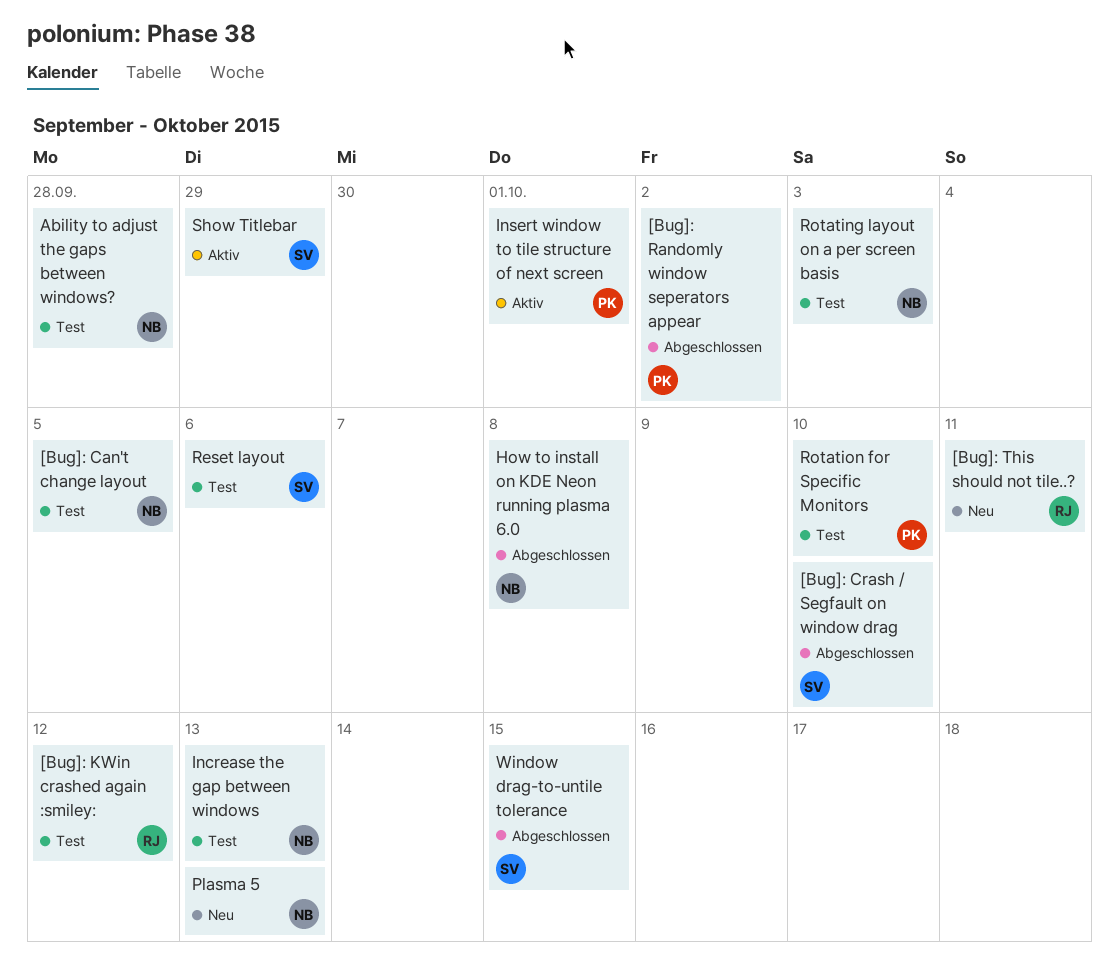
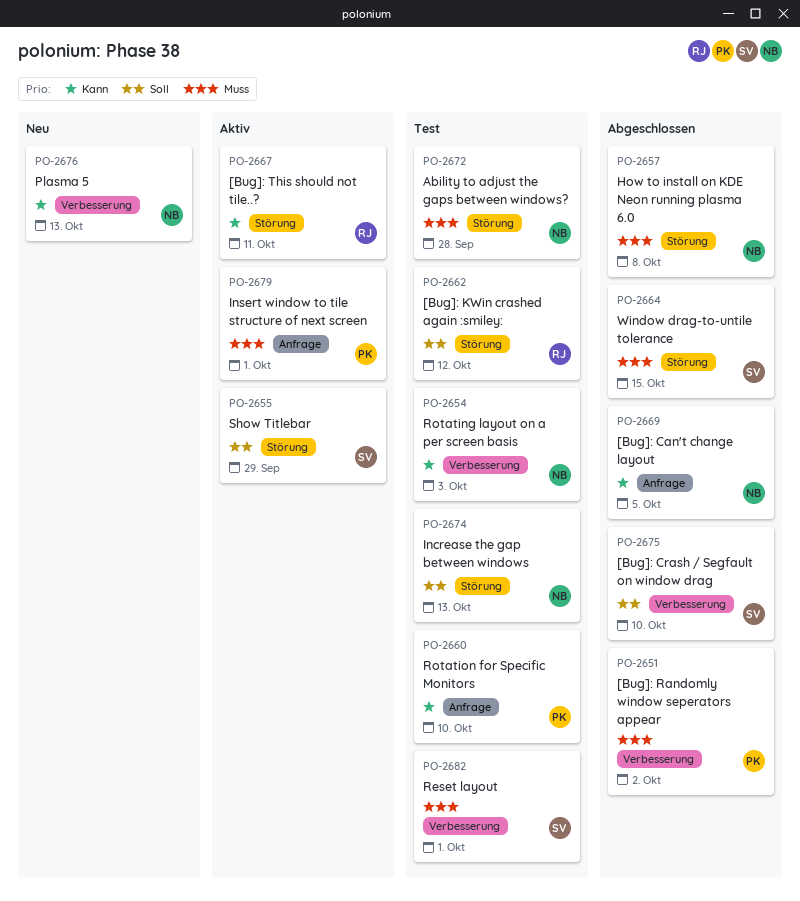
[Bug]: Can't change layout, status: Test -> Abgeschlossen
[Bug]: This should not tile..?, status: Neu -> Aktiv
Reset layout, due: Oct 6 -> Oct 1

